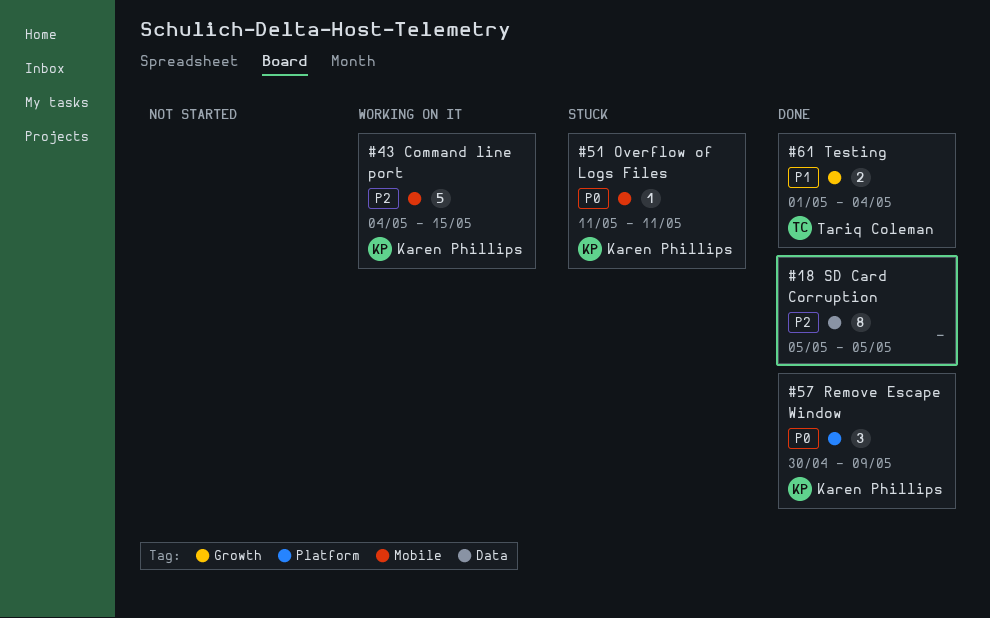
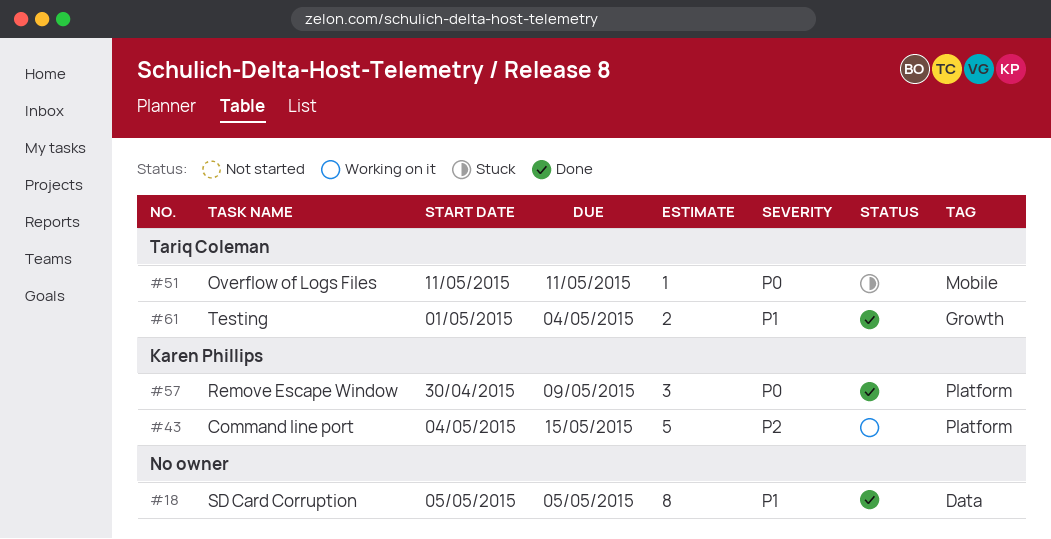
#18, priority: P2 -> P1
#43, label: Mobile -> Platform
#51, owner: Karen Phillips -> Tariq Coleman

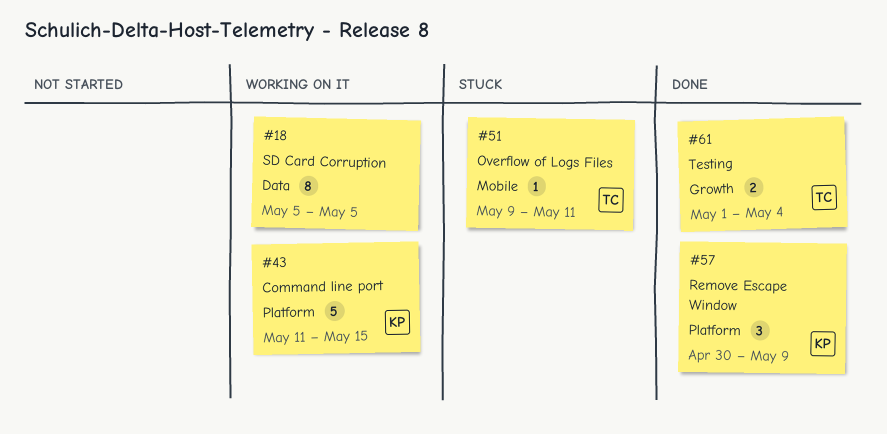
#18, status: Done -> Working on it
#43, start: May 4 -> May 11
#51, start: May 11 -> May 9

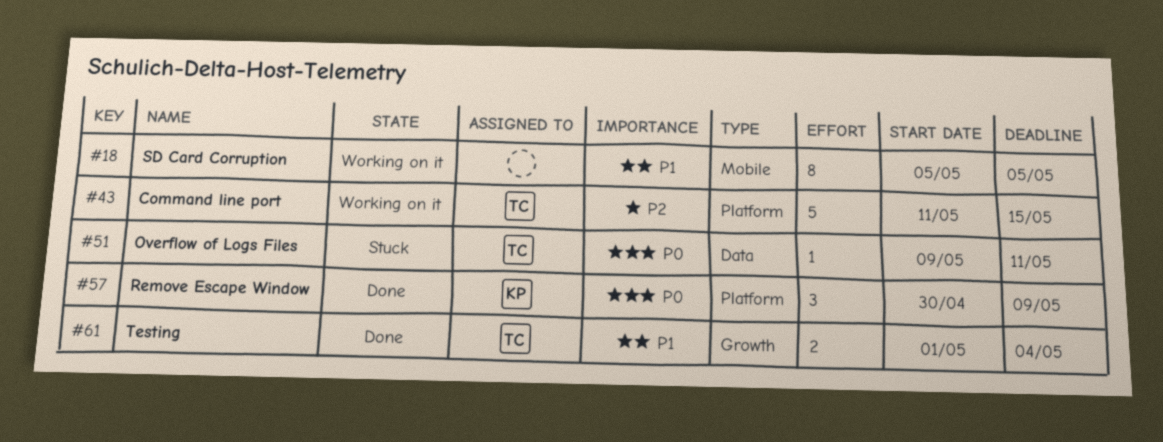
#18, label: Data -> Mobile
#43, owner: KP -> TC
#51, label: Mobile -> Data

